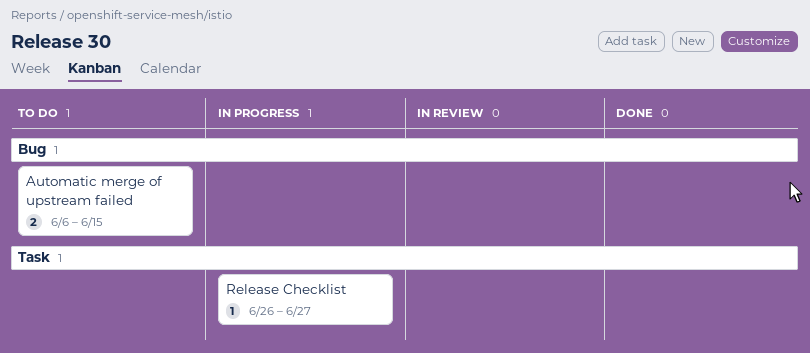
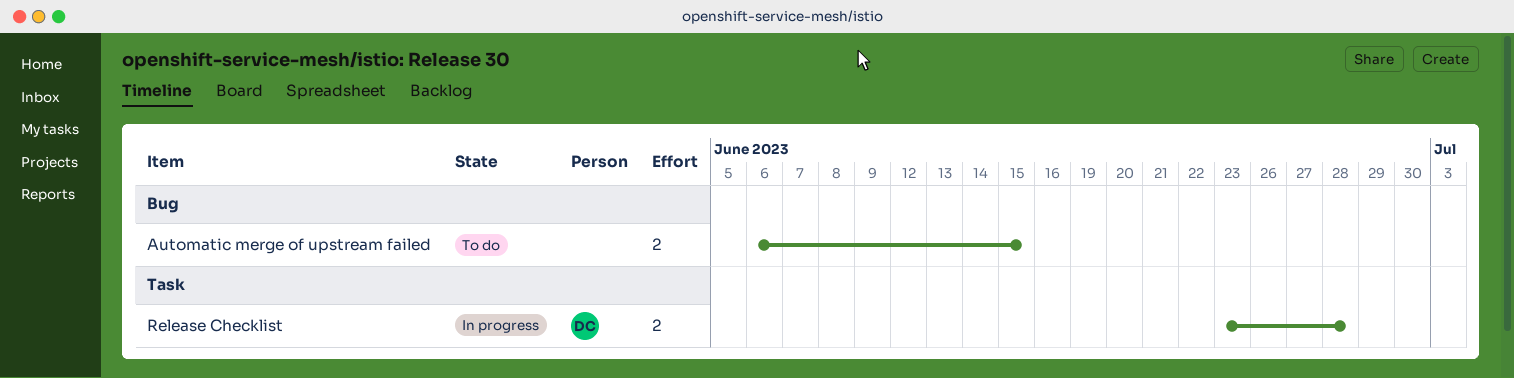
Release Checklist, estimate: 1 -> 2
Release Checklist, start: Jun 26 -> Jun 23
Release Checklist, due: Jun 27 -> Jun 28

